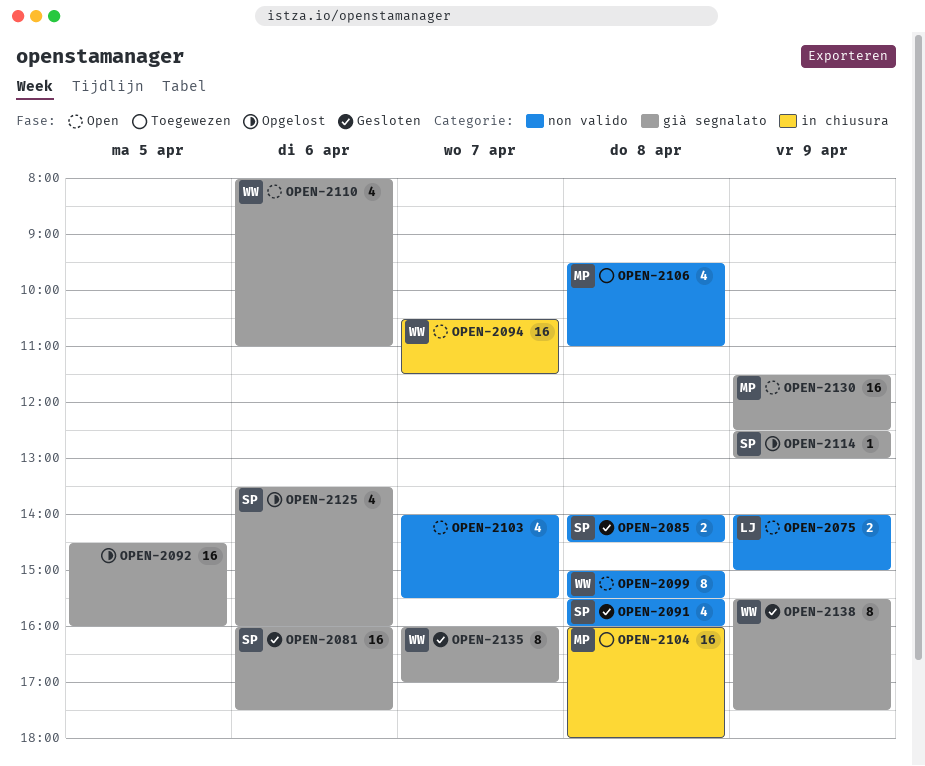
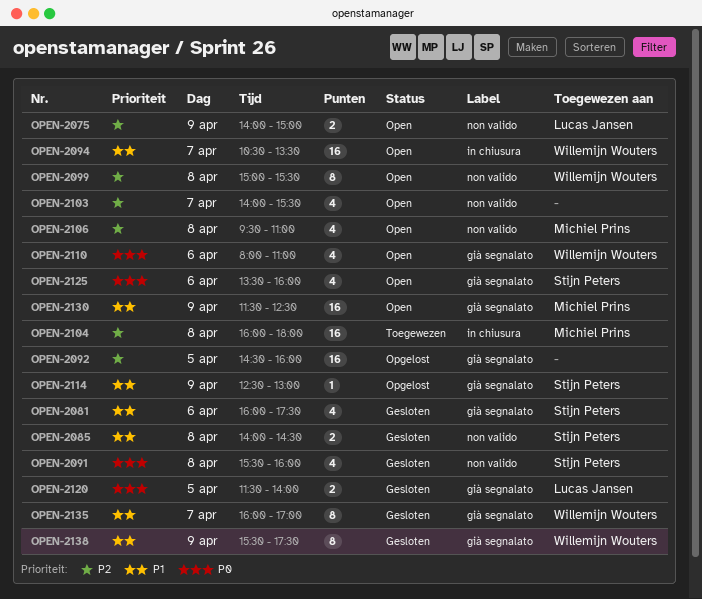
OPEN-2081, estimate: 16 -> 4
OPEN-2094, ends: 11:30 -> 13:30
OPEN-2106, status: Toegewezen -> Open
OPEN-2120: none -> present
OPEN-2125, status: Opgelost -> Open

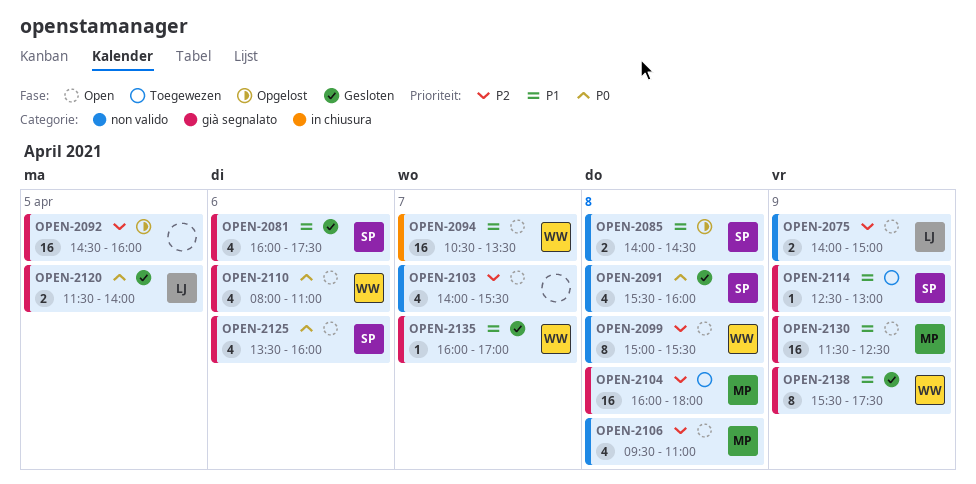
OPEN-2085, status: Gesloten -> Opgelost
OPEN-2104, label: in chiusura -> già segnalato
OPEN-2114, status: Opgelost -> Toegewezen
OPEN-2135, estimate: 8 -> 1

